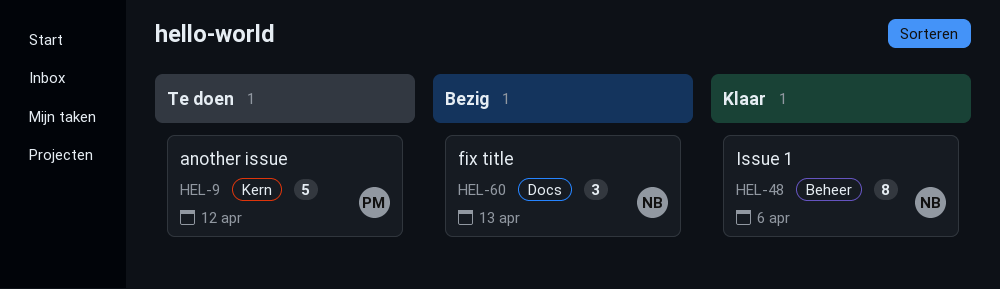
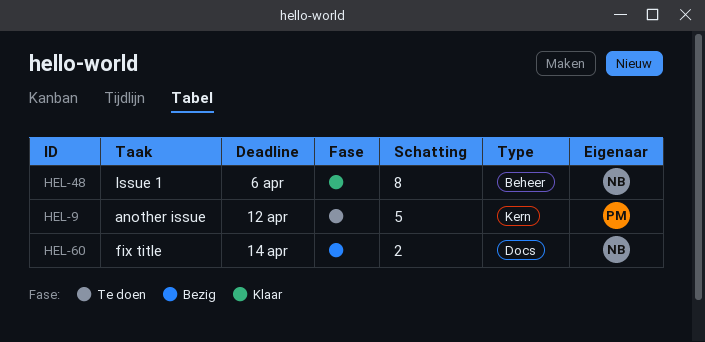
HEL-60, estimate: 3 -> 2
HEL-60, due: Apr 13 -> Apr 14

